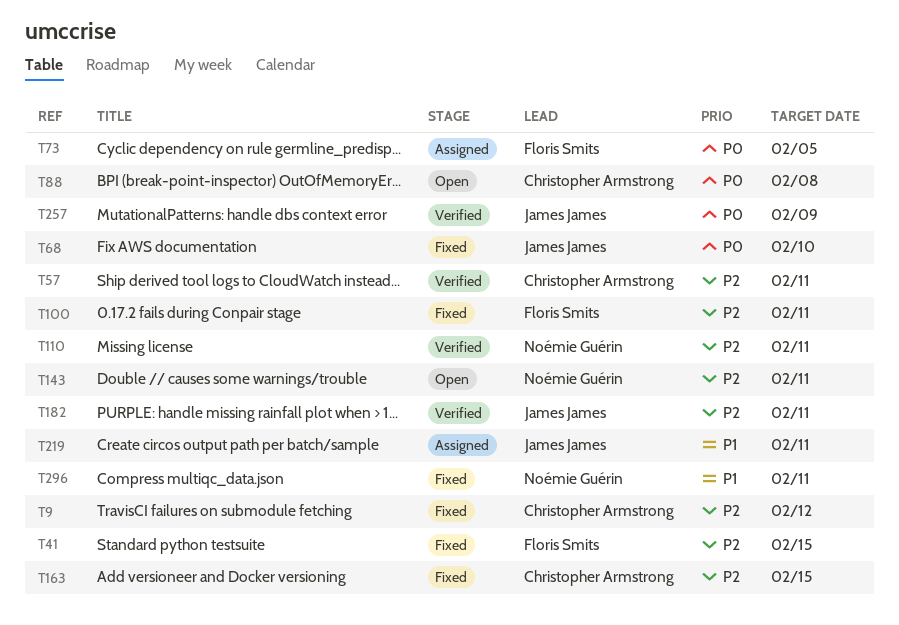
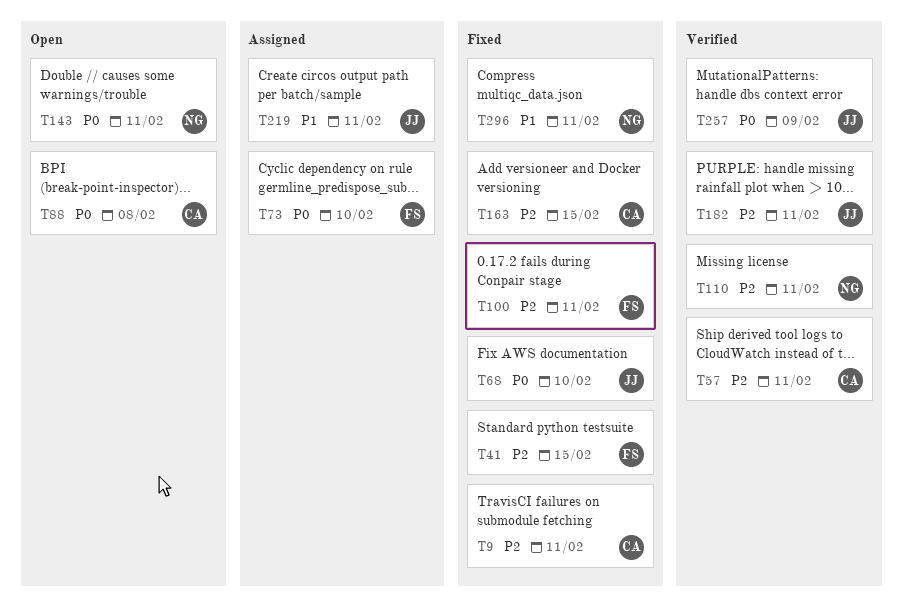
T9, due: Feb 12 -> Feb 11
T73, due: Feb 5 -> Feb 10
T143, priority: P2 -> P0

